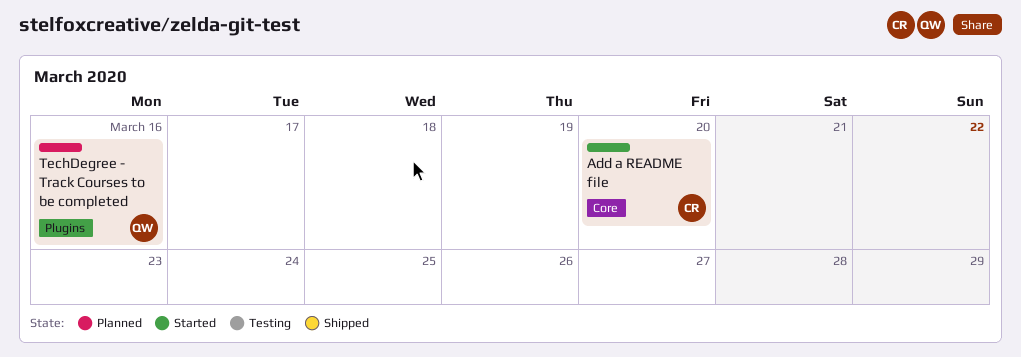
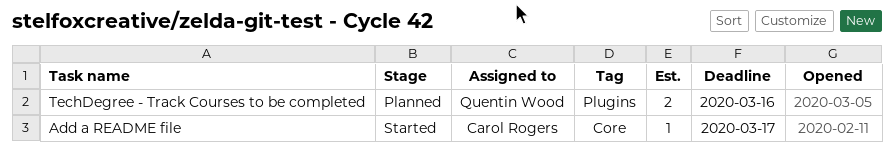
Add a README file, due: Mar 20 -> Mar 17

